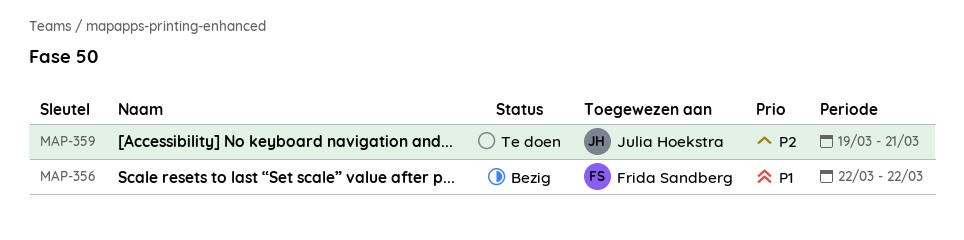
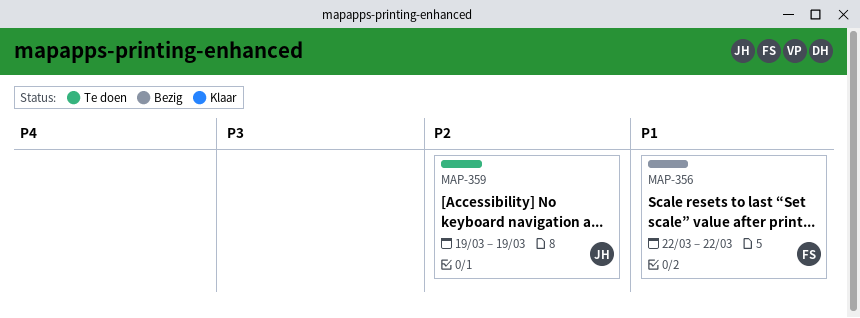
MAP-359, due: Mar 21 -> Mar 19

